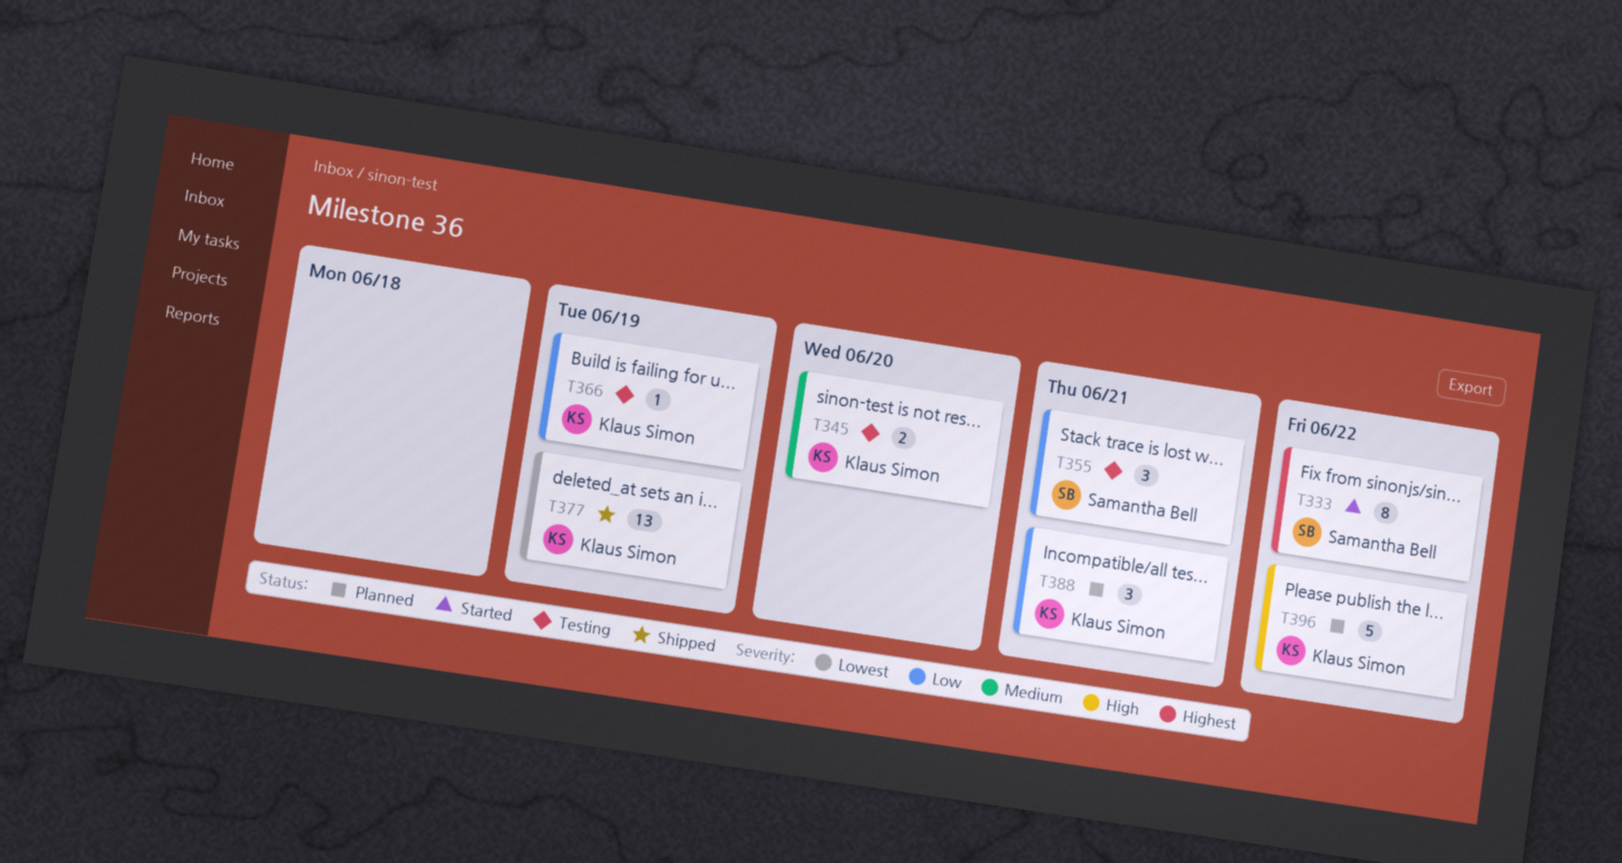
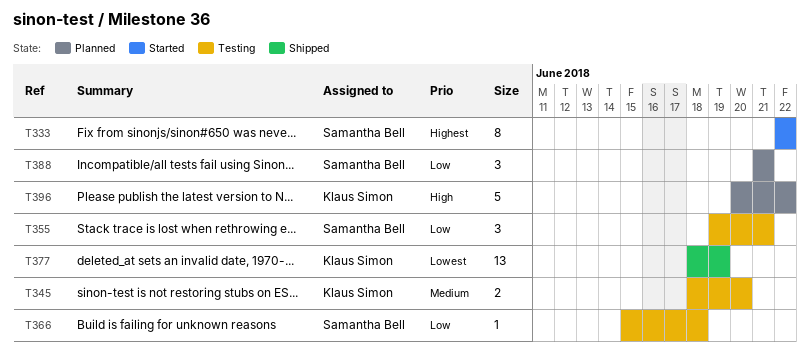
T366, owner: Klaus Simon -> Samantha Bell
T366, due: Jun 19 -> Jun 18
T388, owner: Klaus Simon -> Samantha Bell

